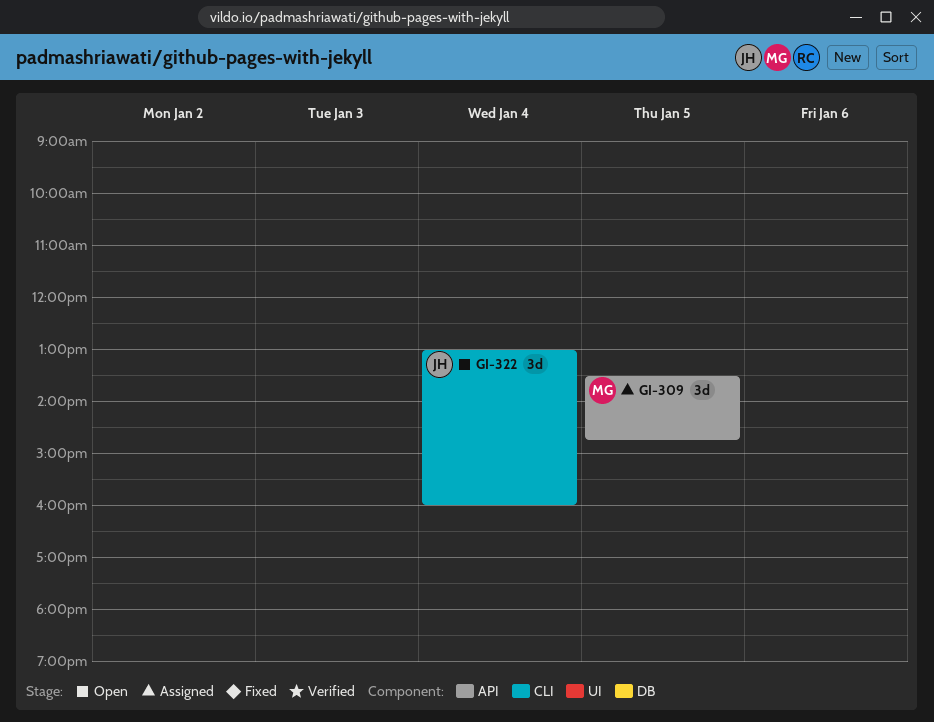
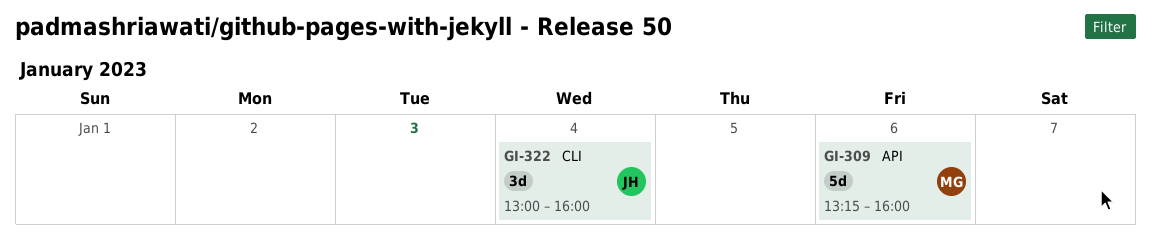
GI-309, estimate: 3d -> 5d
GI-309, day: Jan 5 -> Jan 6
GI-309, begins: 13:30 -> 13:15
GI-309, ends: 14:45 -> 16:00

